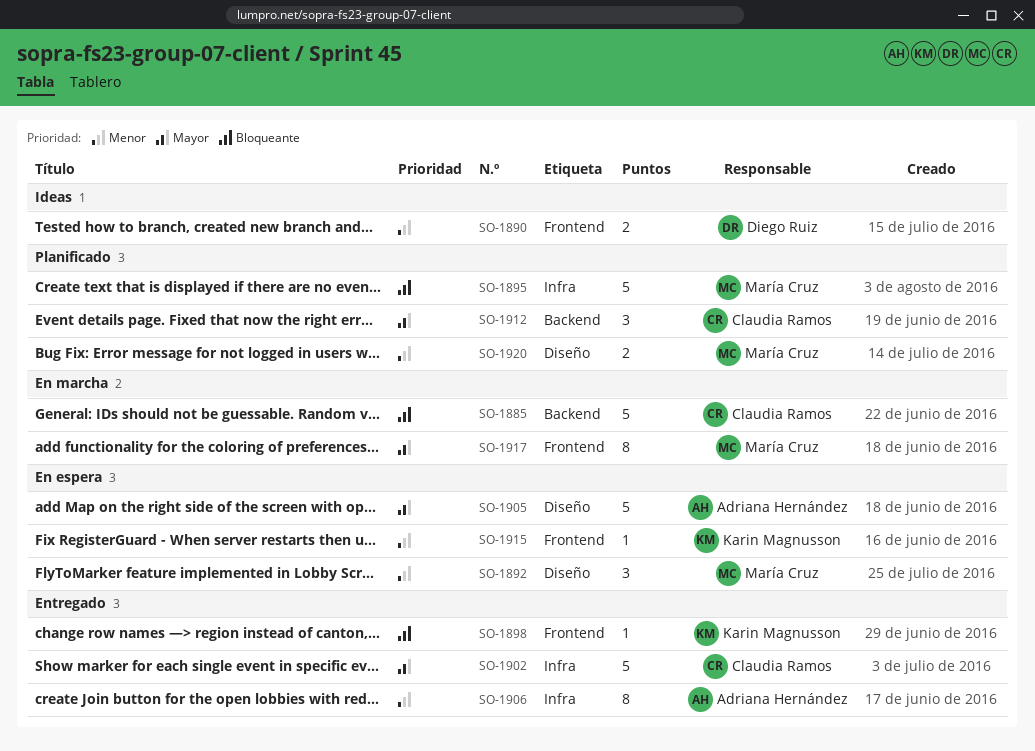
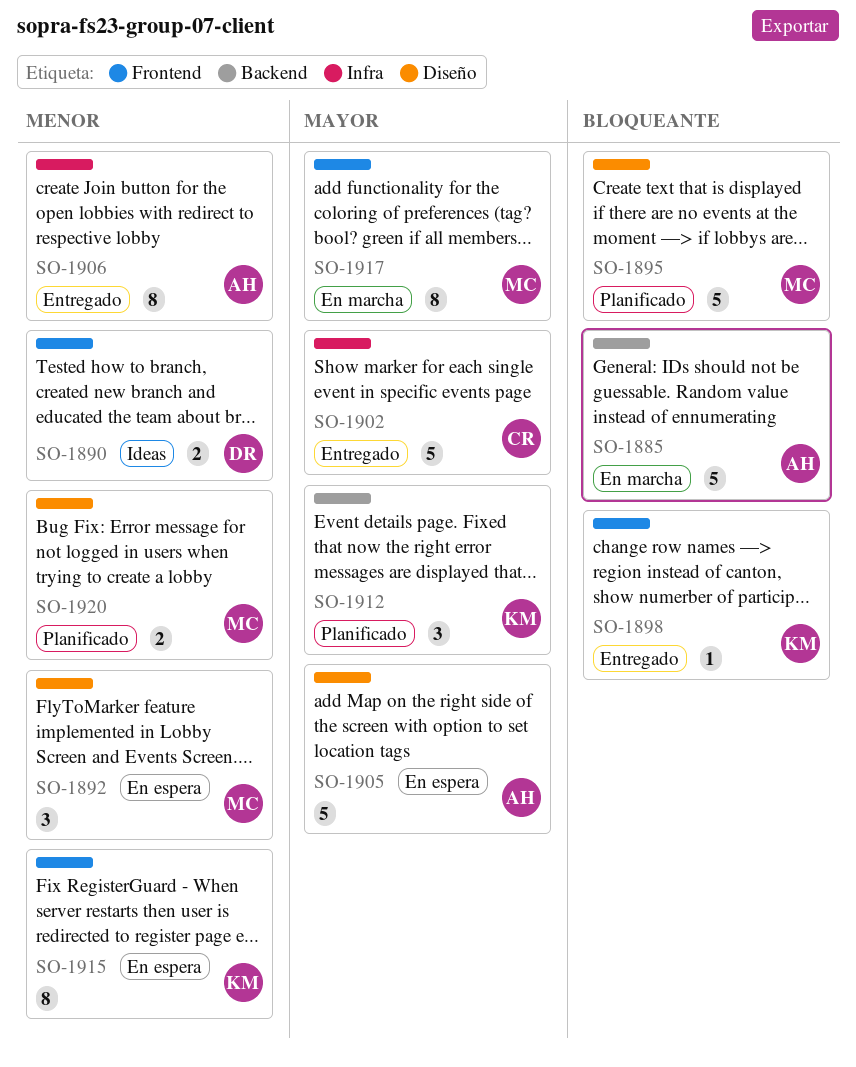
SO-1885, owner: Claudia Ramos -> Adriana Hernández
SO-1895, label: Infra -> Diseño
SO-1912, owner: Claudia Ramos -> Karin Magnusson
SO-1915, estimate: 1 -> 8

